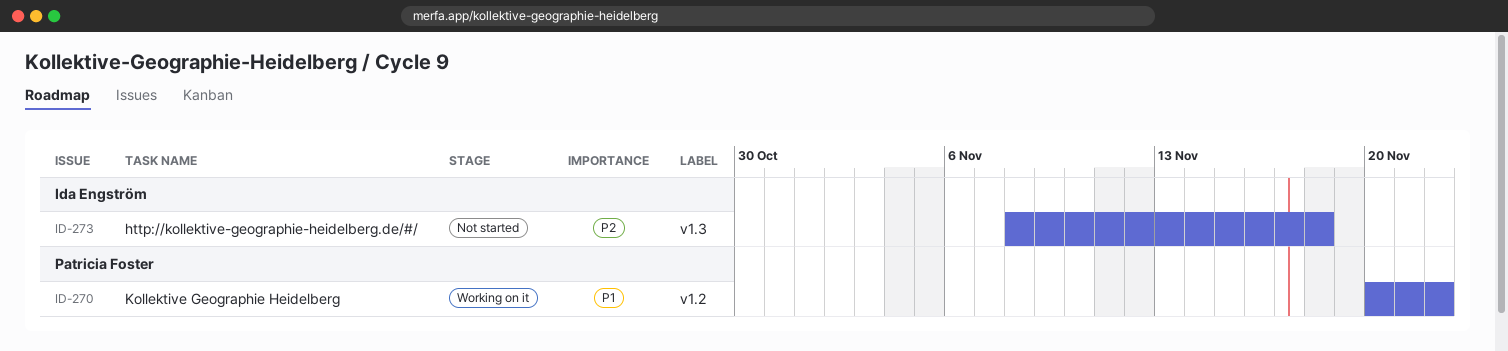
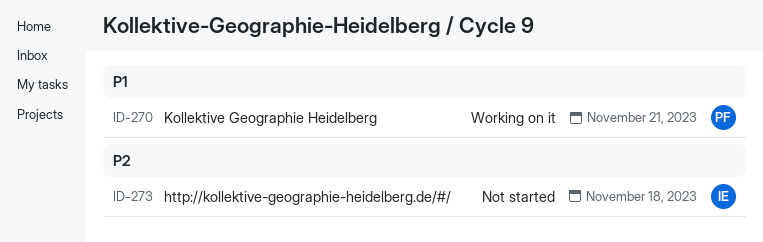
ID-270, due: Nov 22 -> Nov 21

